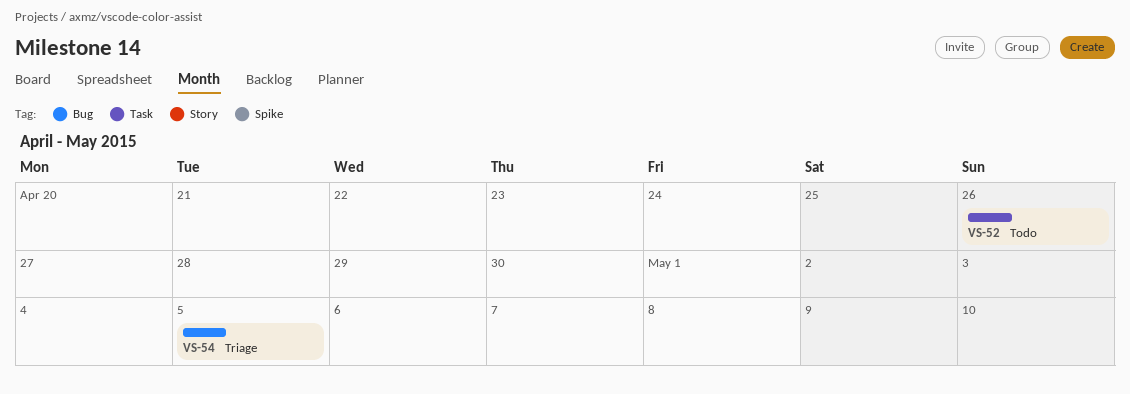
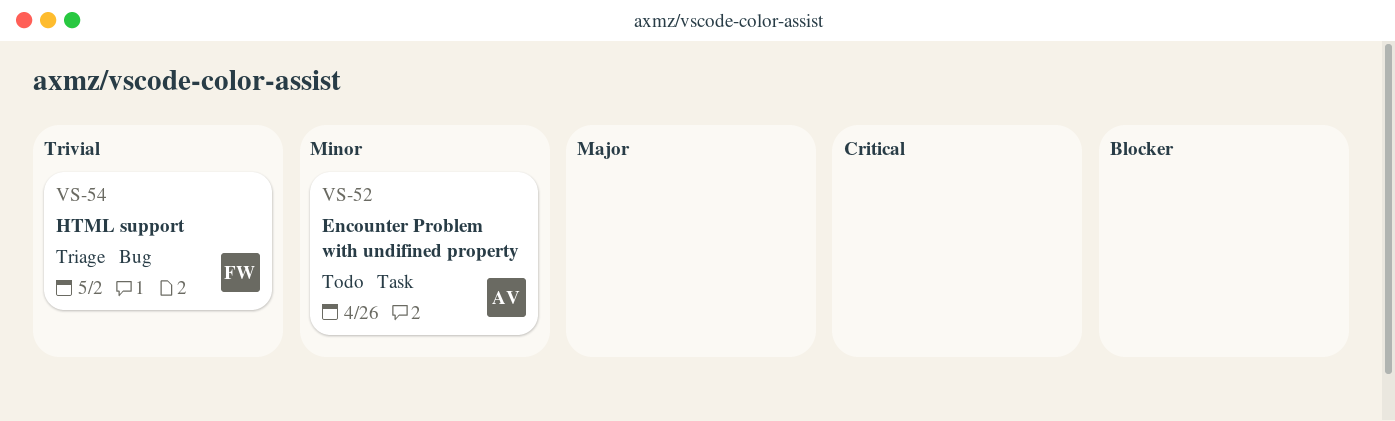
VS-54, due: May 5 -> May 2

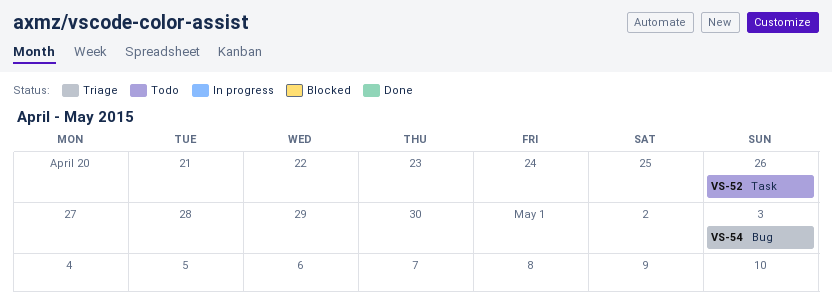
VS-54, due: May 2 -> May 3

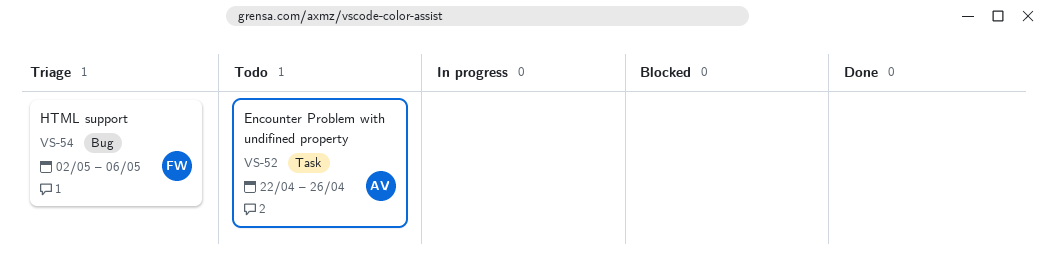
VS-54, due: May 3 -> May 6

